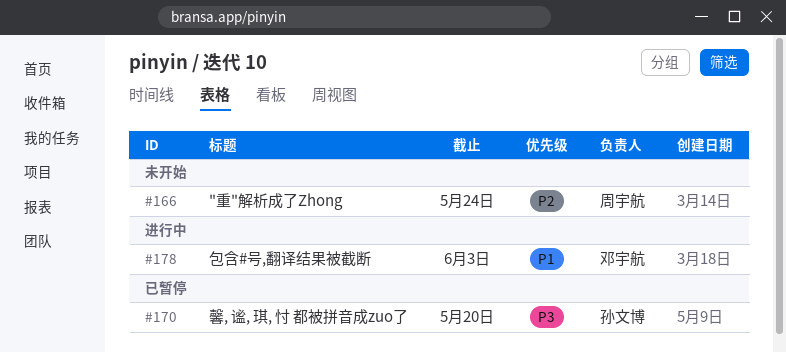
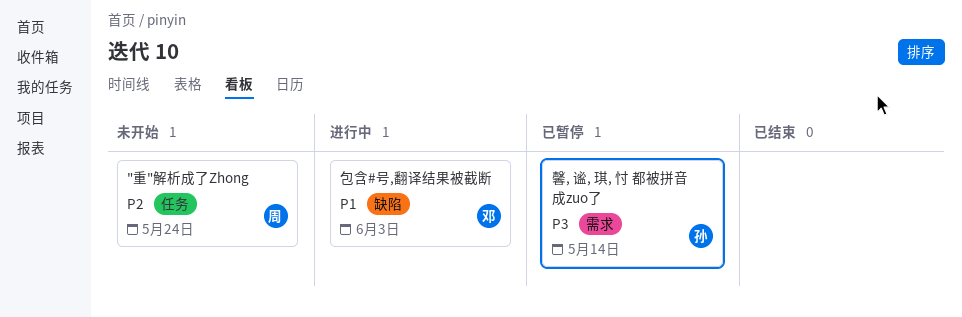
馨, 谧, 琪, 忖 都被拼音成zuo了, due: May 20 -> May 14

